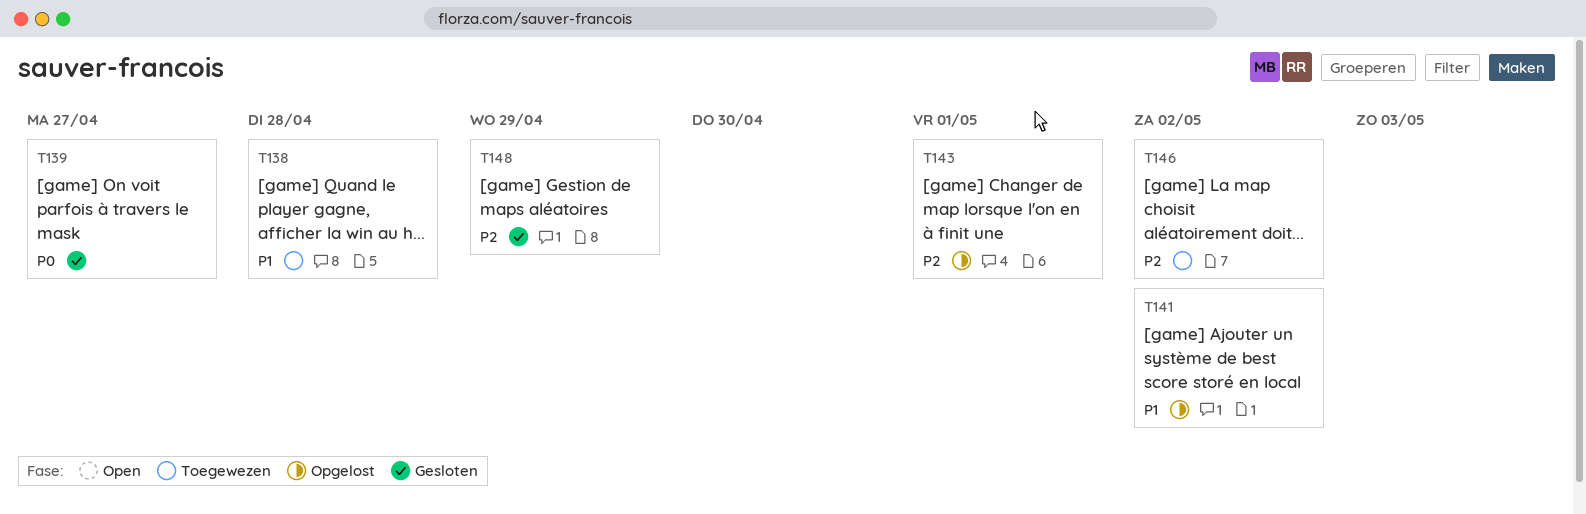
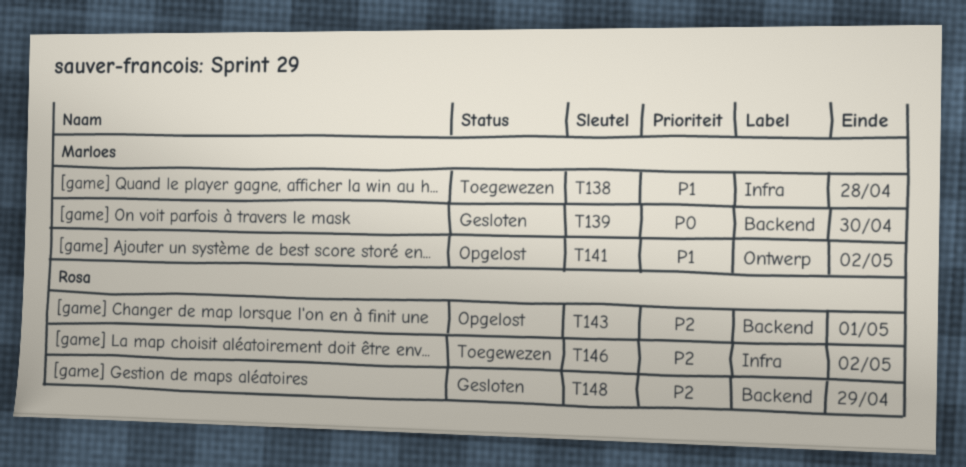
T139, due: Apr 27 -> Apr 30

